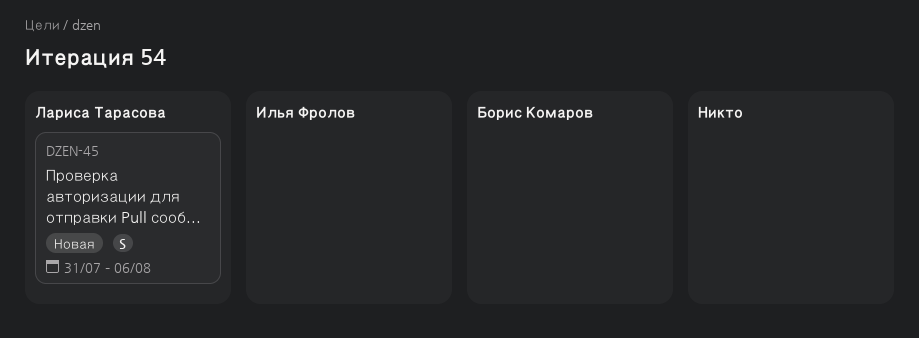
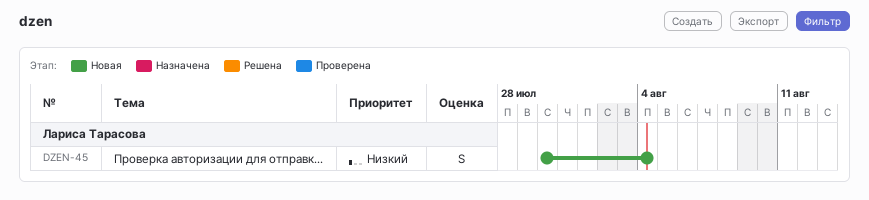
DZEN-45, start: Jul 31 -> Jul 30
DZEN-45, due: Aug 6 -> Aug 4

